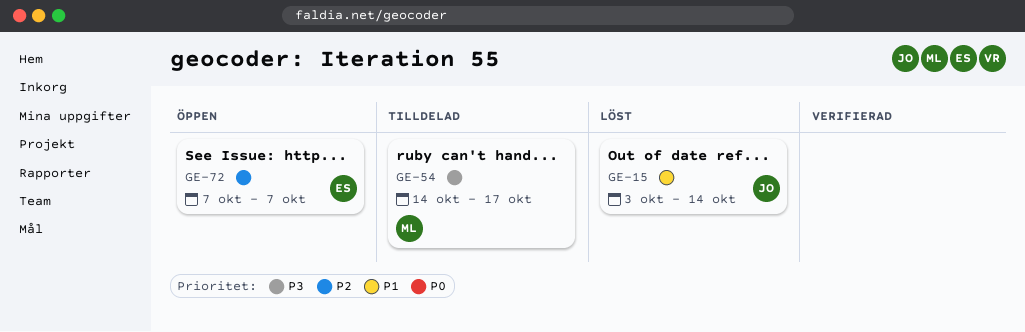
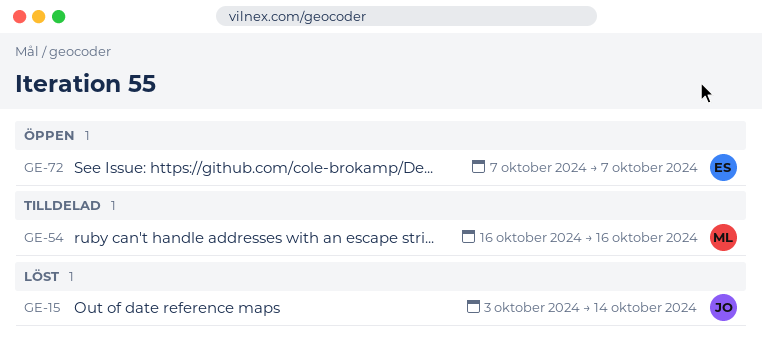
GE-54, start: Oct 14 -> Oct 16
GE-54, due: Oct 17 -> Oct 16

